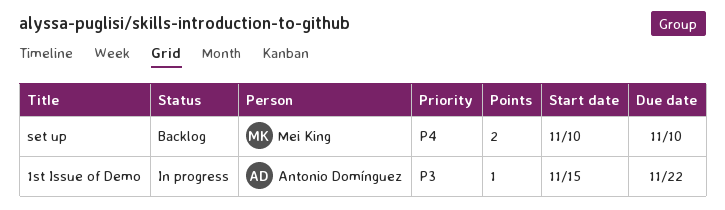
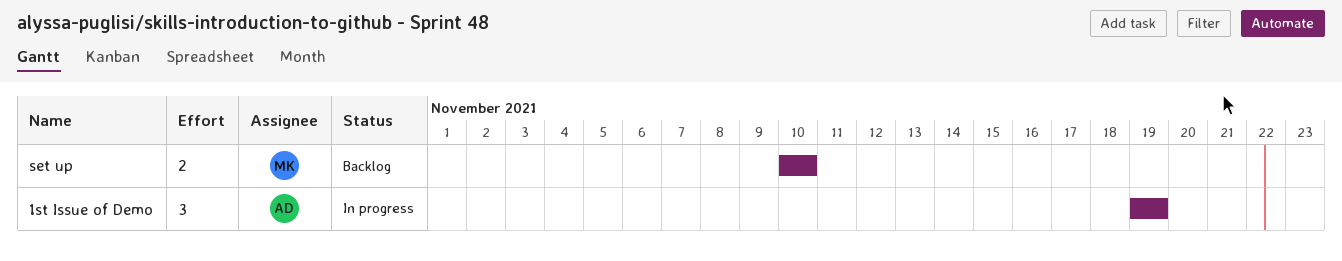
1st Issue of Demo, estimate: 1 -> 3
1st Issue of Demo, start: Nov 15 -> Nov 19
1st Issue of Demo, due: Nov 22 -> Nov 19

